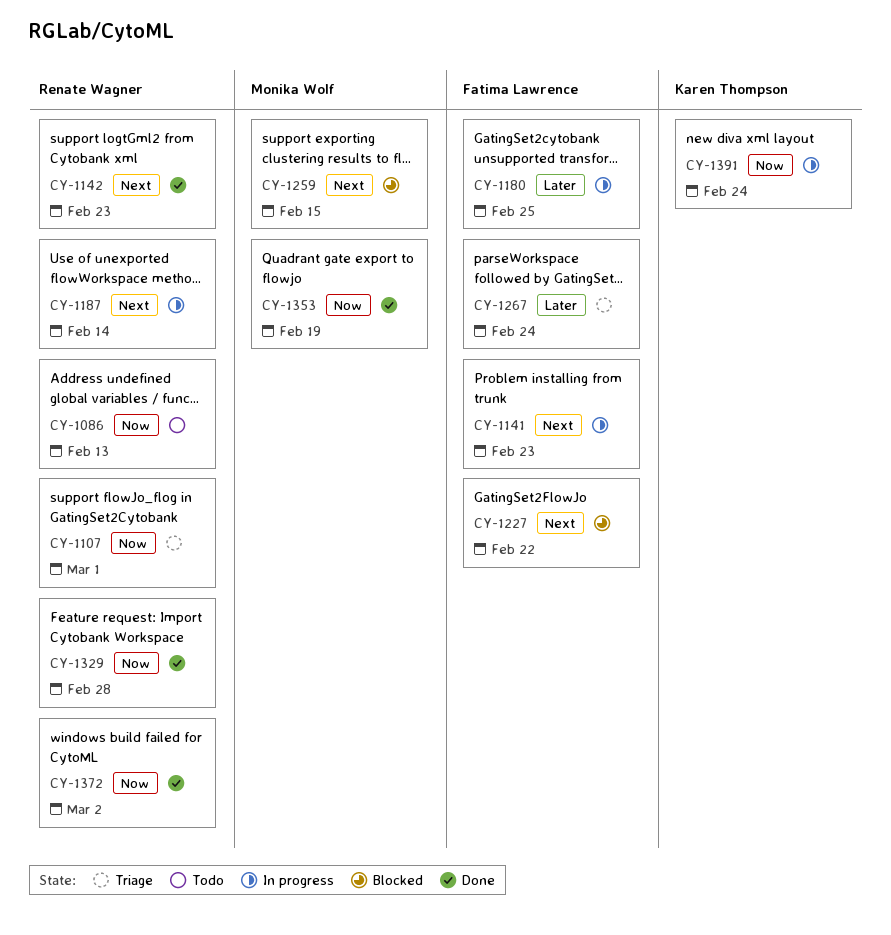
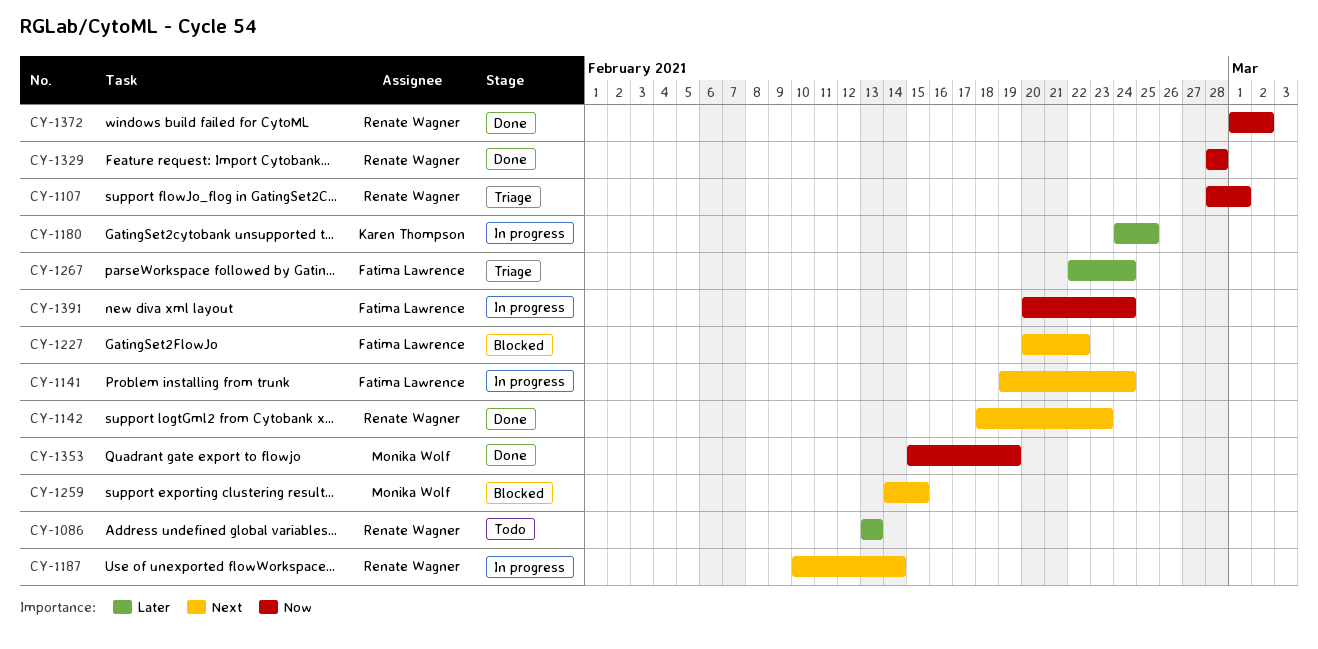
CY-1086, priority: Now -> Later
CY-1141, due: Feb 23 -> Feb 24
CY-1180, owner: Fatima Lawrence -> Karen Thompson
CY-1391, owner: Karen Thompson -> Fatima Lawrence

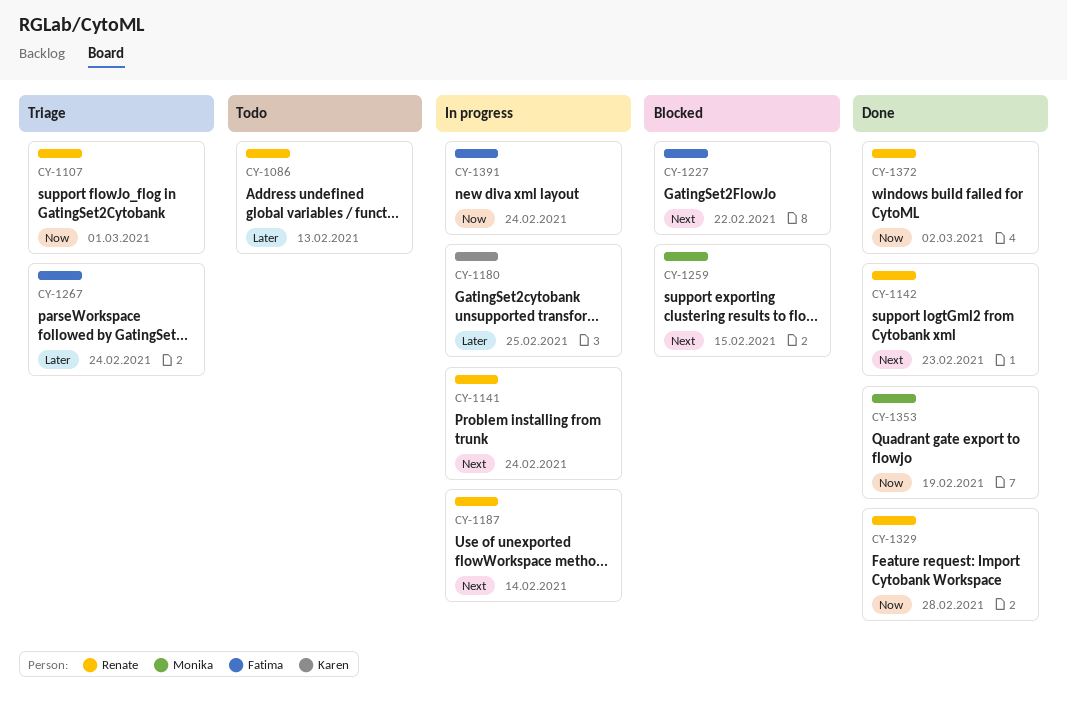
CY-1141, owner: Fatima Lawrence -> Renate Wagner

